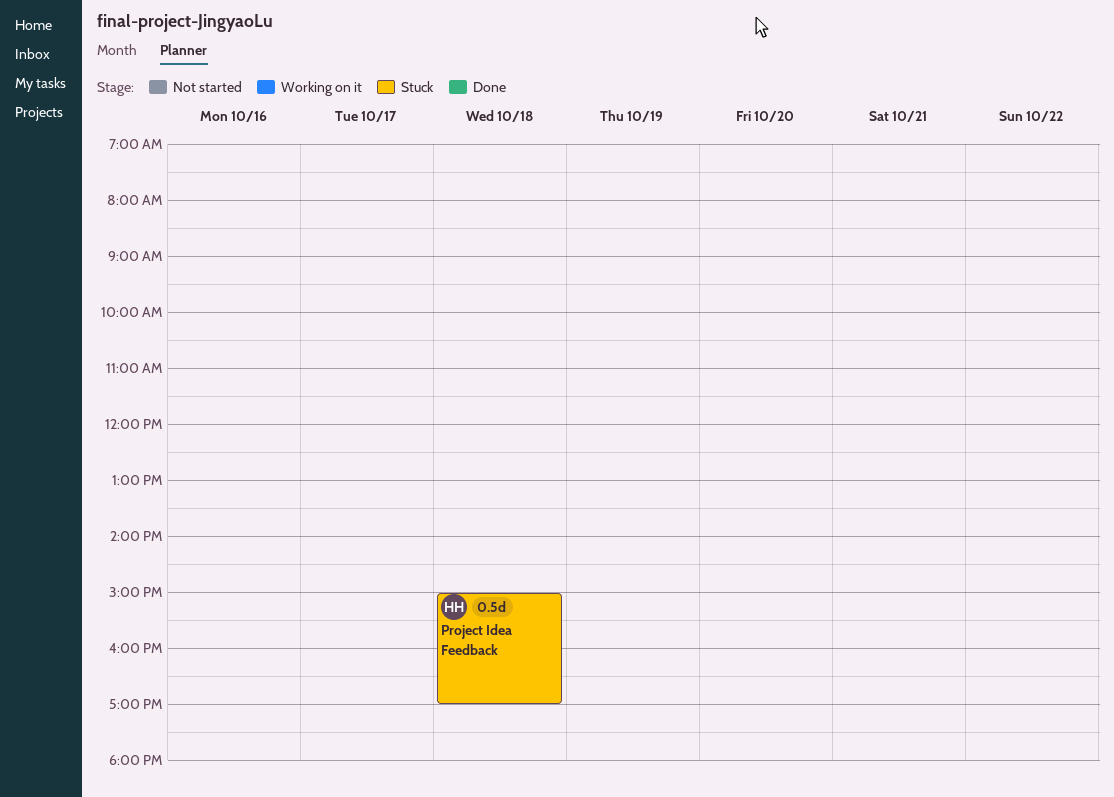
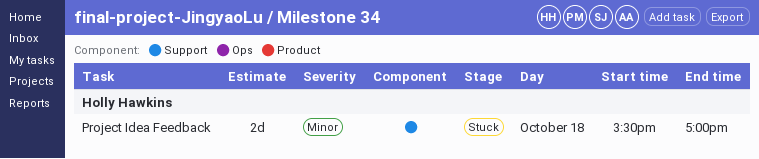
Project Idea Feedback, estimate: 0.5d -> 2d
Project Idea Feedback, begins: 15:00 -> 15:30

